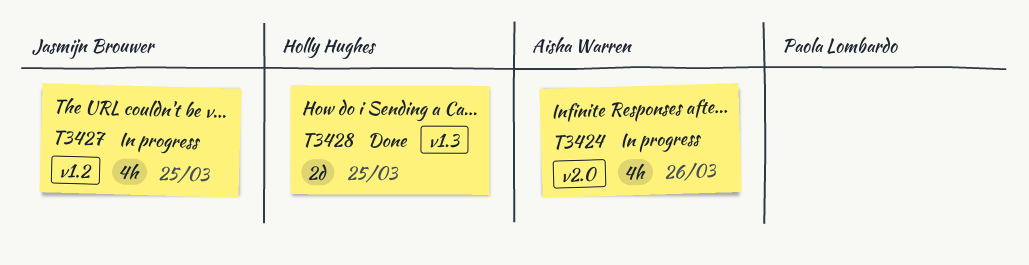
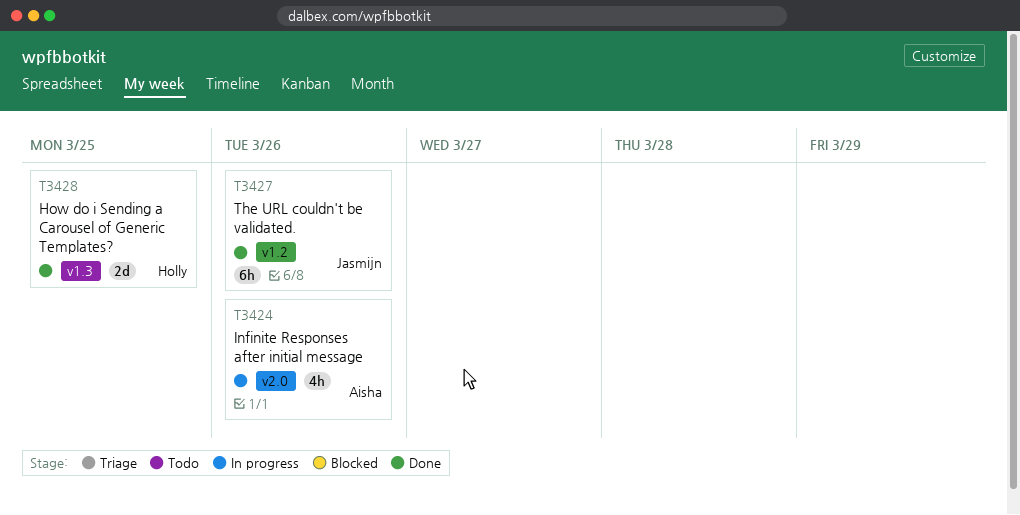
T3427, status: In progress -> Done
T3427, estimate: 4h -> 6h
T3427, due: Mar 25 -> Mar 26

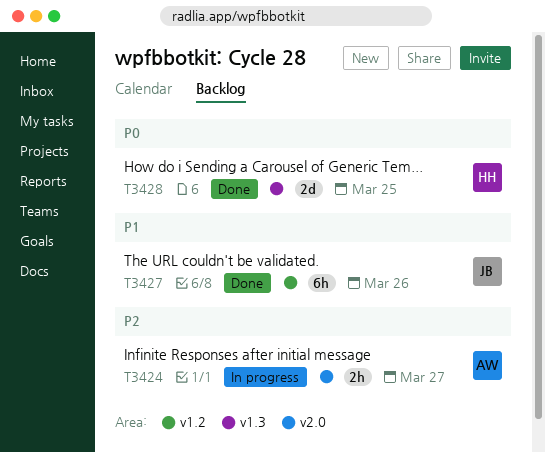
T3424, estimate: 4h -> 2h
T3424, due: Mar 26 -> Mar 27

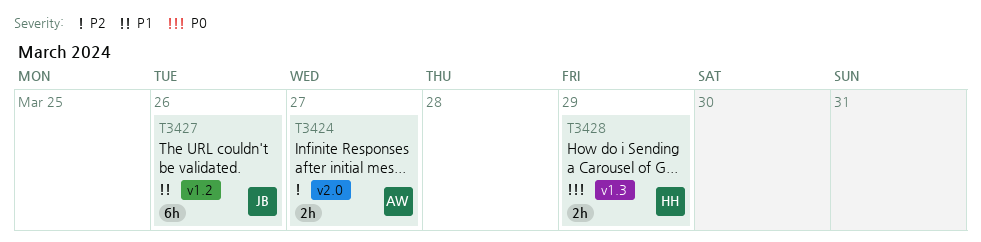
T3428, estimate: 2d -> 2h
T3428, due: Mar 25 -> Mar 29

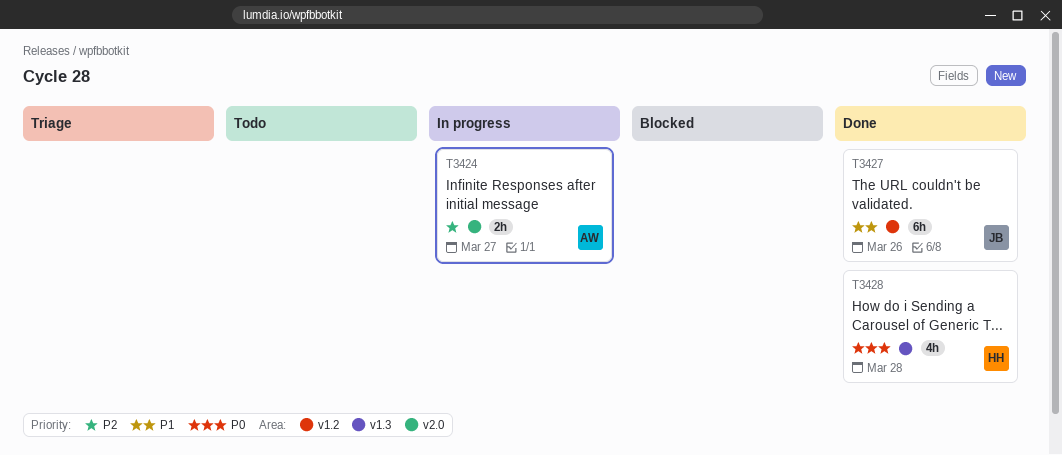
T3428, estimate: 2h -> 4h
T3428, due: Mar 29 -> Mar 28

